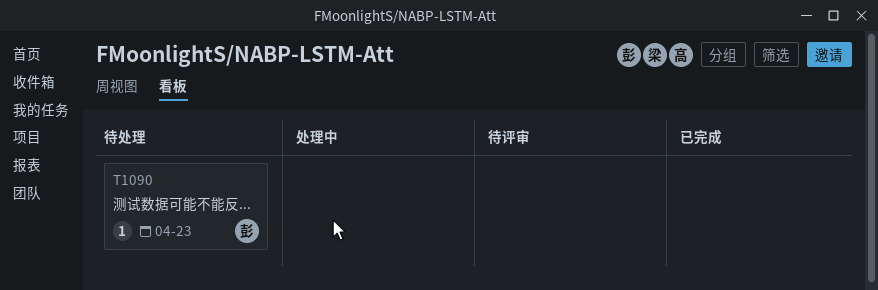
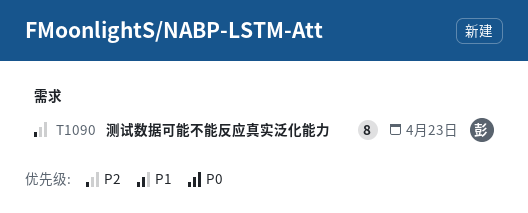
T1090, estimate: 1 -> 8

